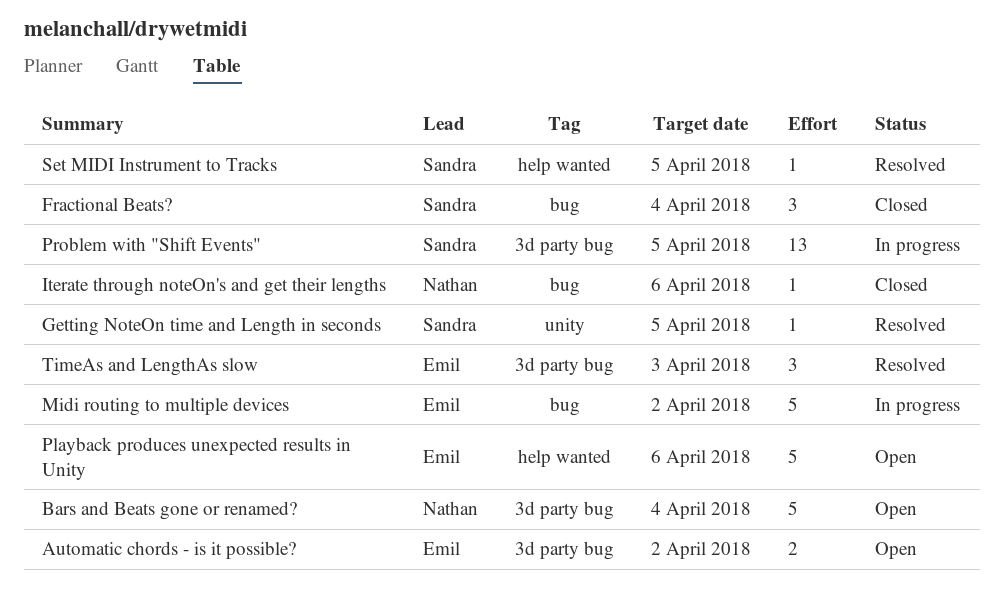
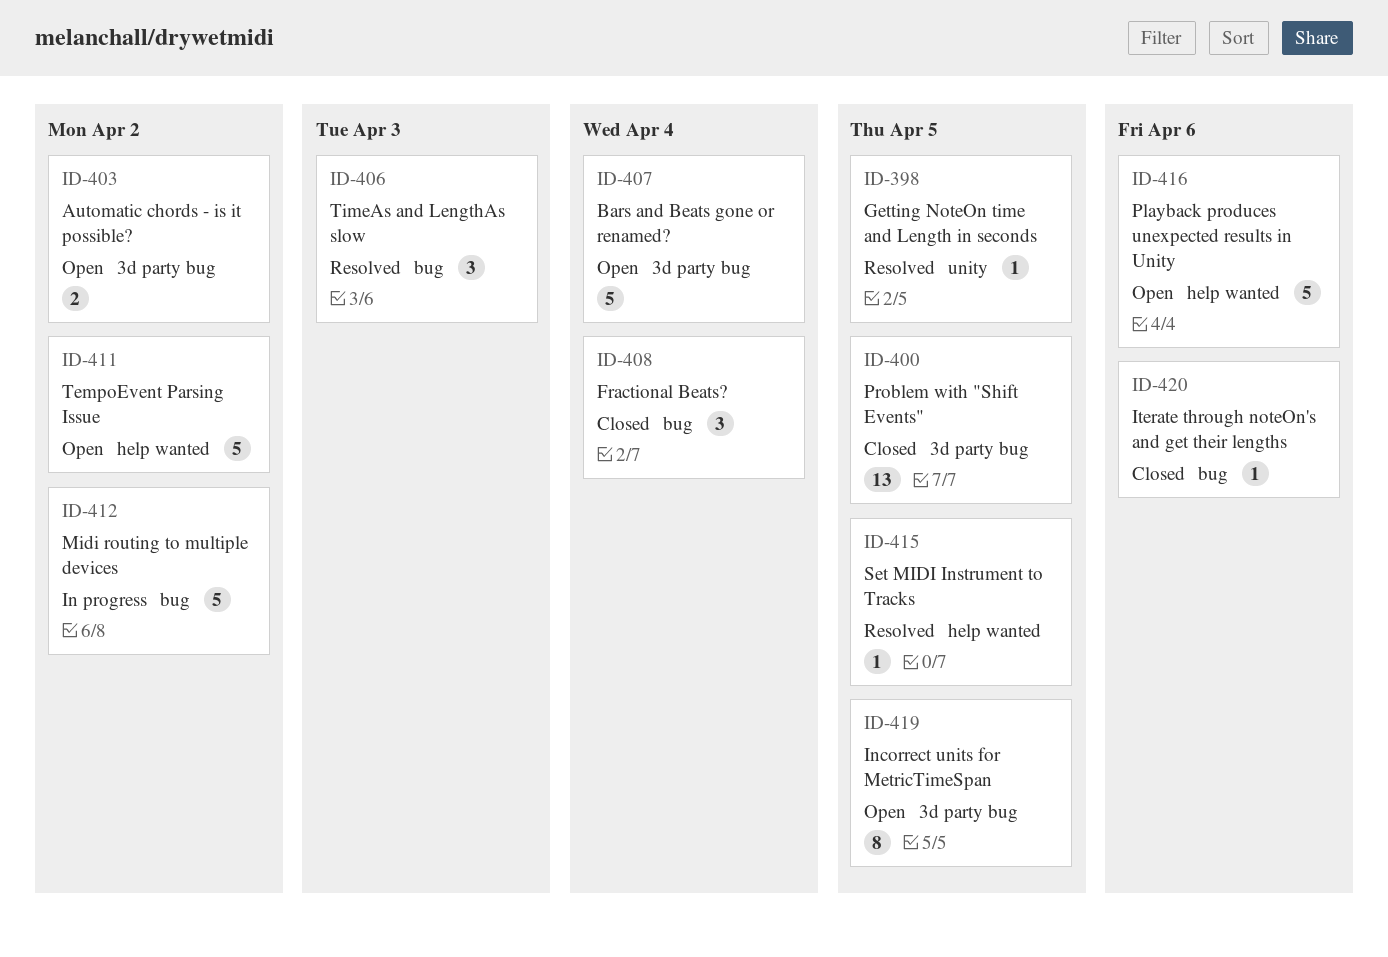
Incorrect units for MetricTimeSpan: none -> present
Problem with "Shift Events", status: In progress -> Closed
TempoEvent Parsing Issue: none -> present
TimeAs and LengthAs slow, label: 3d party bug -> bug

